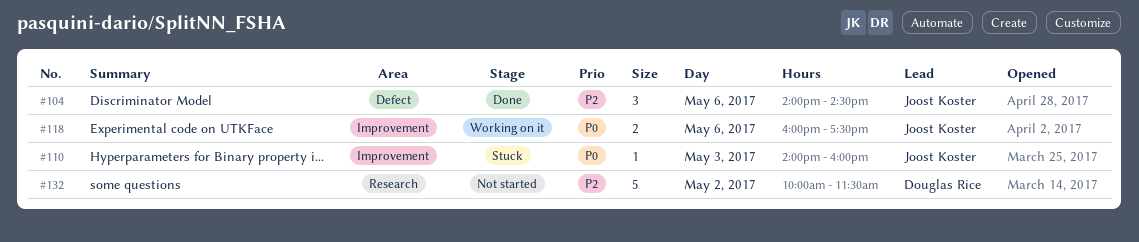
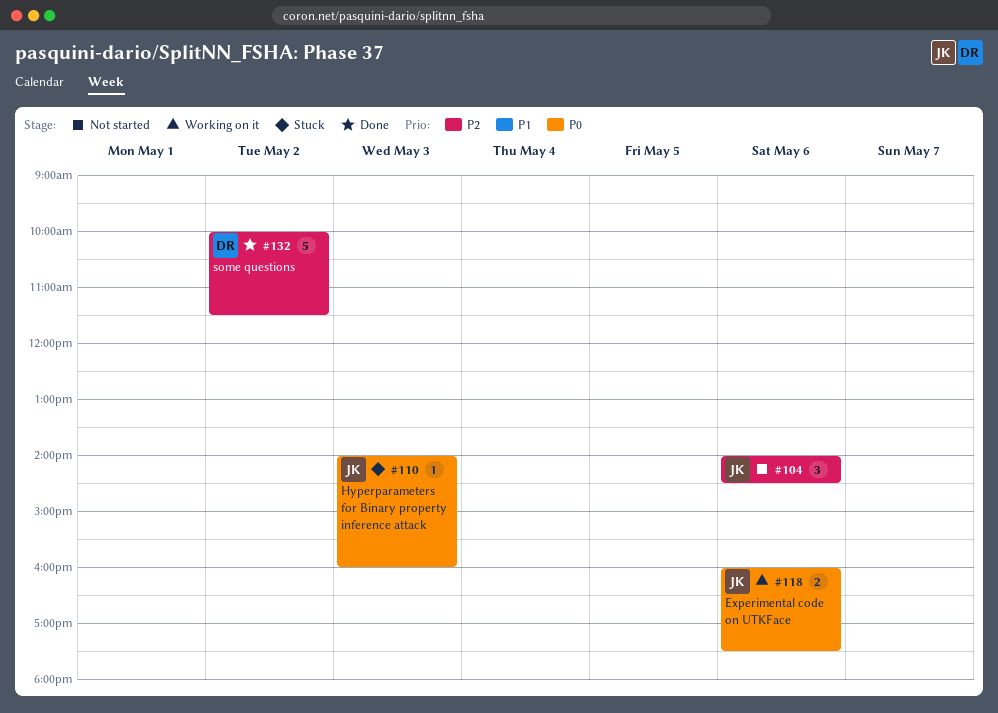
#104, status: Done -> Not started
#132, status: Not started -> Done

